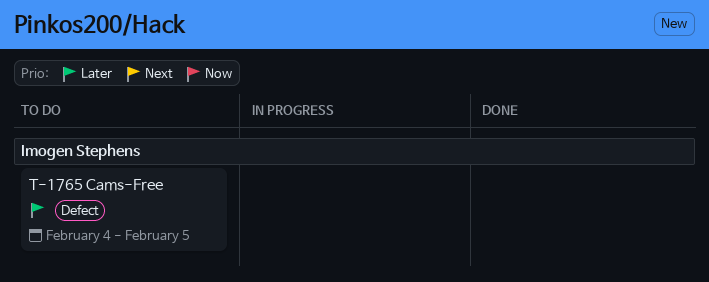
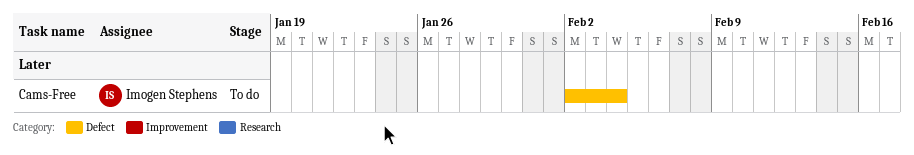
Cams-Free, start: Feb 4 -> Feb 2
Cams-Free, due: Feb 5 -> Feb 4

